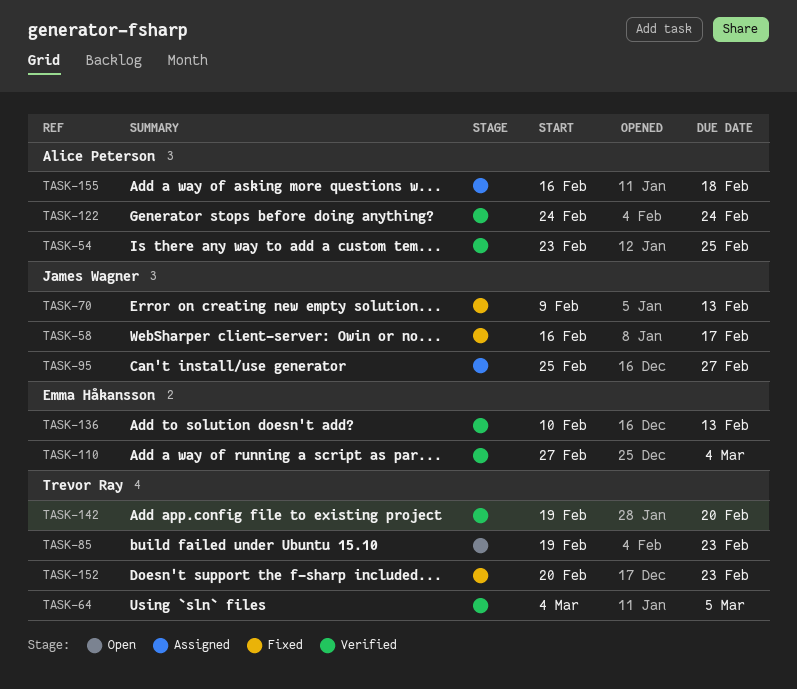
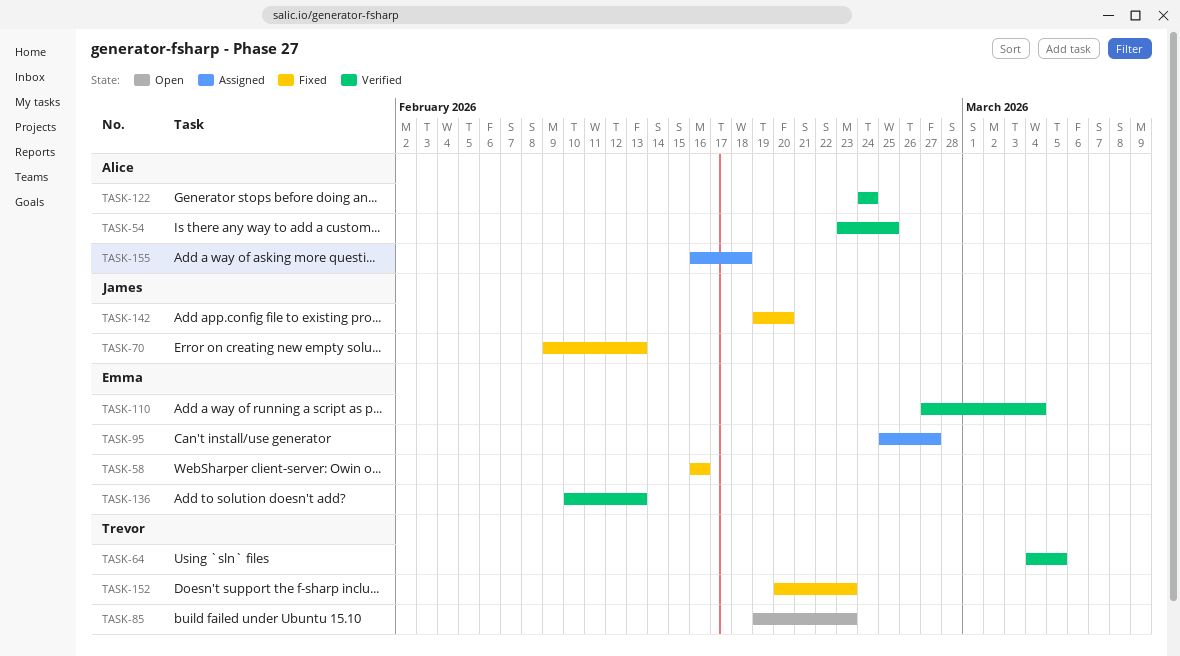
TASK-58, owner: James Wagner -> Emma Håkansson
TASK-58, due: Feb 17 -> Feb 16
TASK-95, owner: James Wagner -> Emma Håkansson
TASK-142, status: Verified -> Fixed
TASK-142, owner: Trevor Ray -> James Wagner

